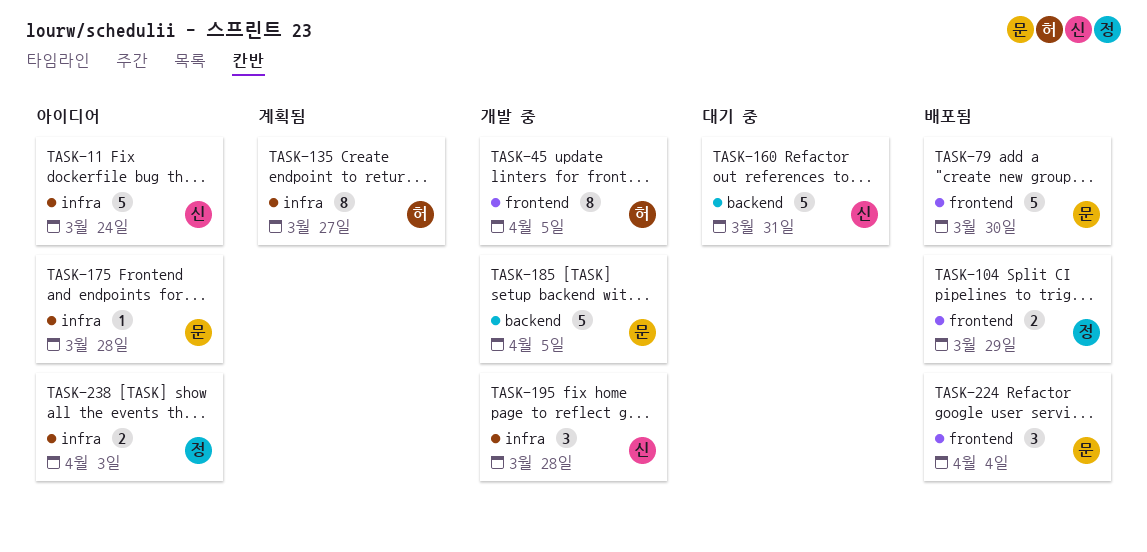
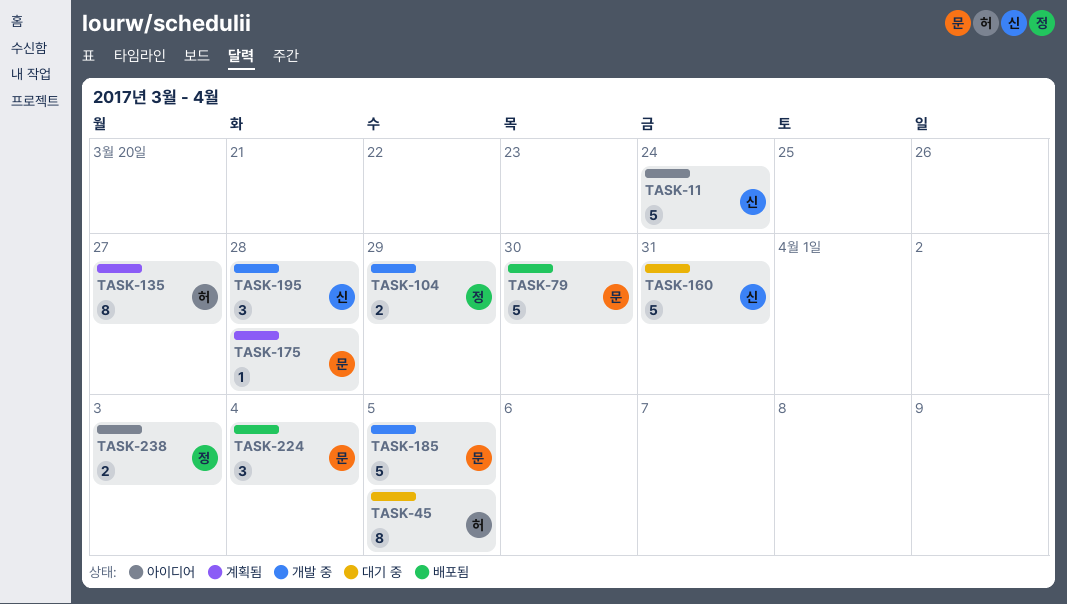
TASK-45, status: 개발 중 -> 대기 중
TASK-104, status: 배포됨 -> 개발 중
TASK-175, status: 아이디어 -> 계획됨

